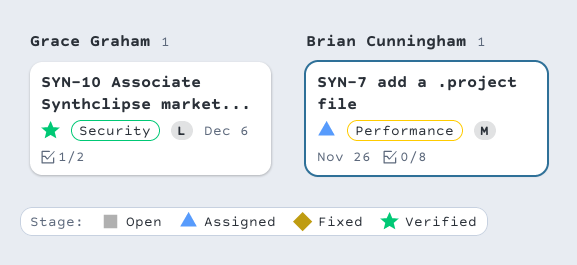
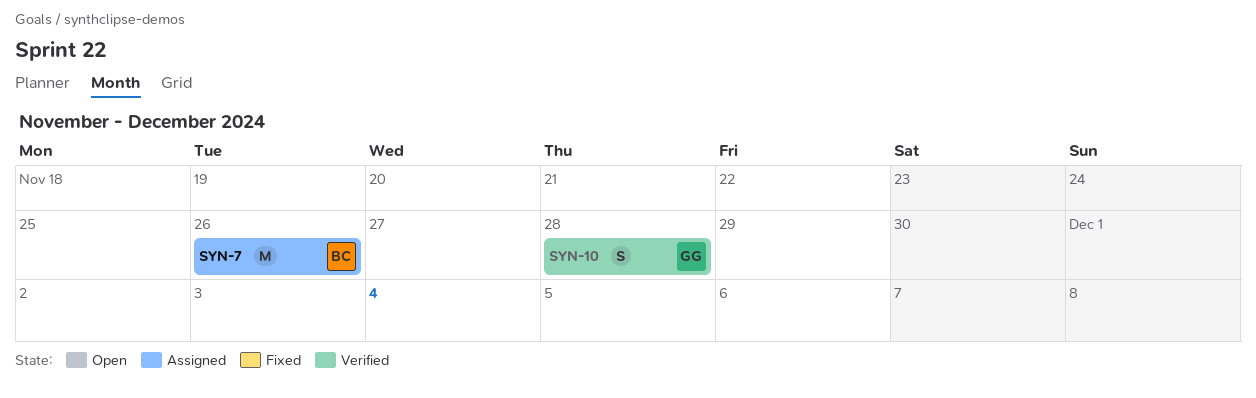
SYN-10, estimate: L -> S
SYN-10, due: Dec 6 -> Nov 28

